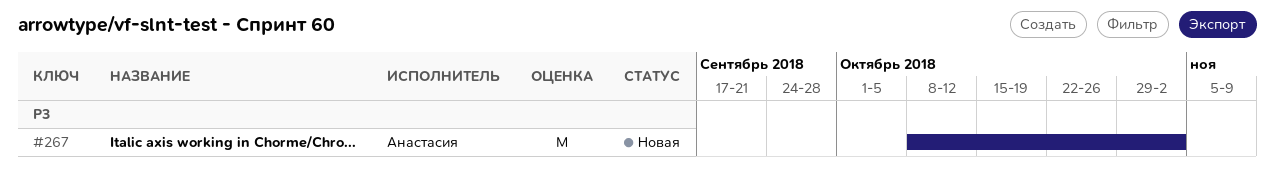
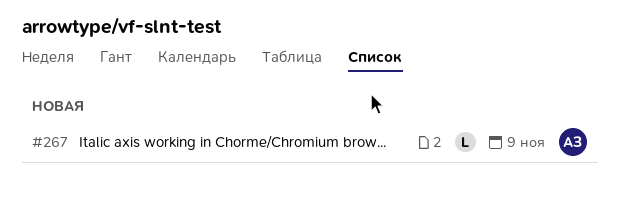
#267, estimate: M -> L
#267, due: Nov 2 -> Nov 9

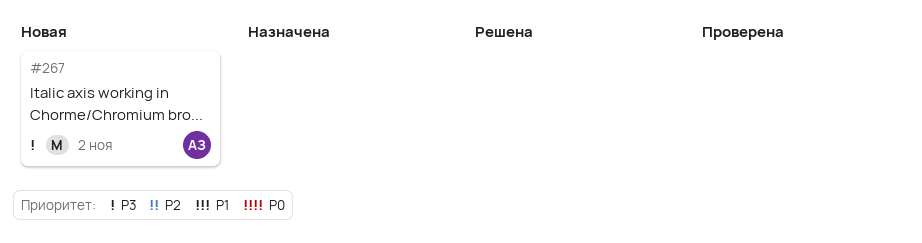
#267, estimate: L -> M
#267, due: Nov 9 -> Nov 2

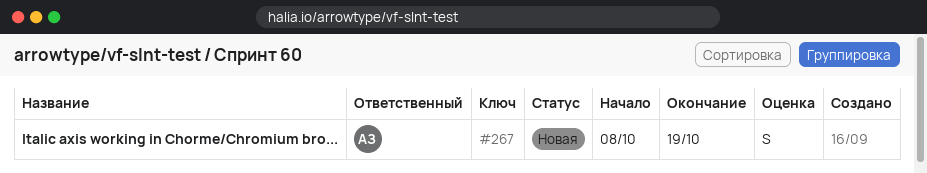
#267, estimate: M -> S
#267, due: Nov 2 -> Oct 19

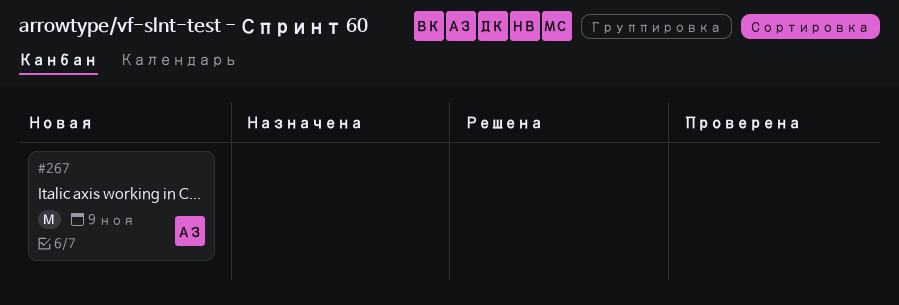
#267, estimate: S -> M
#267, due: Oct 19 -> Nov 9

